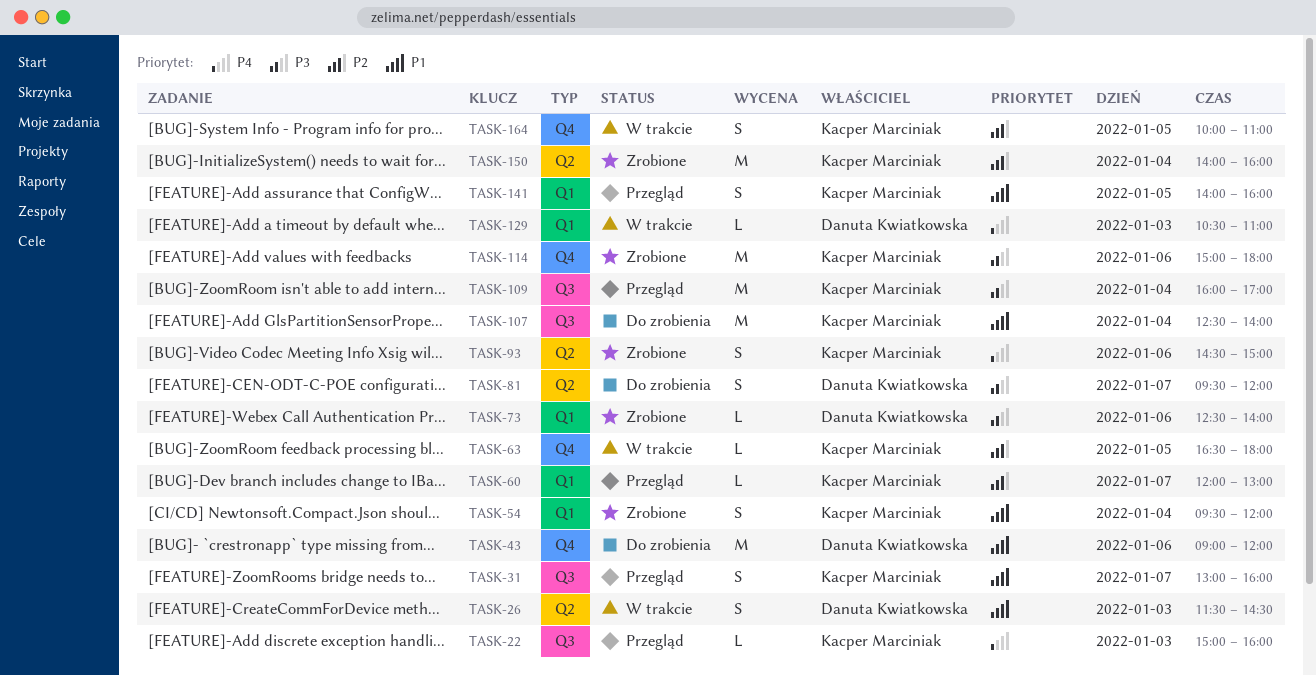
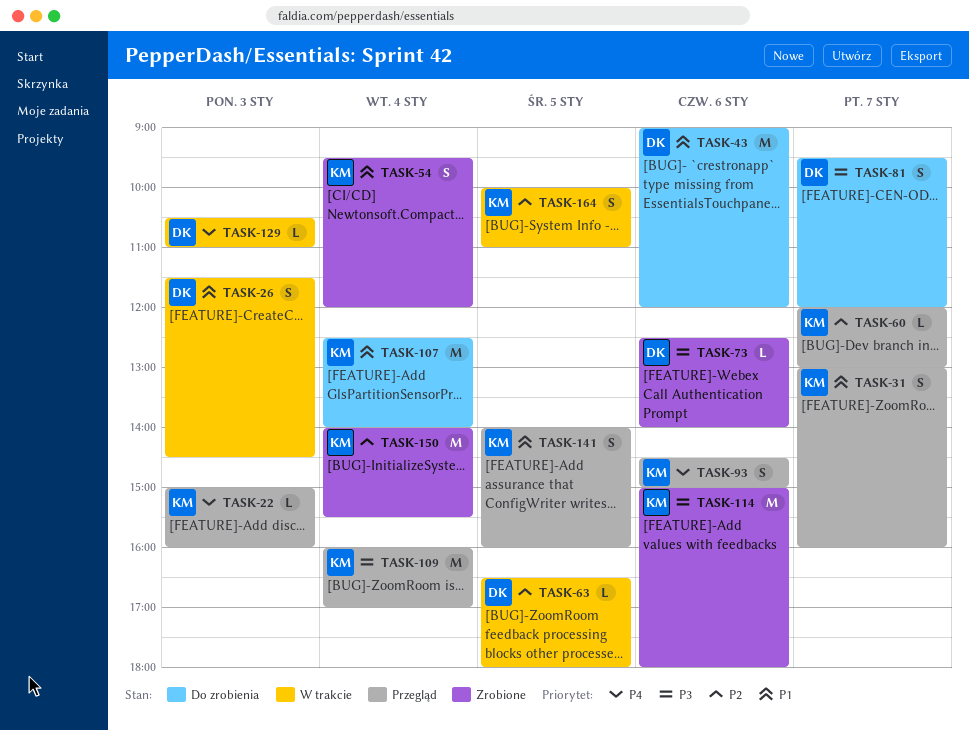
TASK-63, owner: Kacper Marciniak -> Danuta Kwiatkowska
TASK-93, status: Zrobione -> Przegląd
TASK-150, ends: 16:00 -> 15:30

